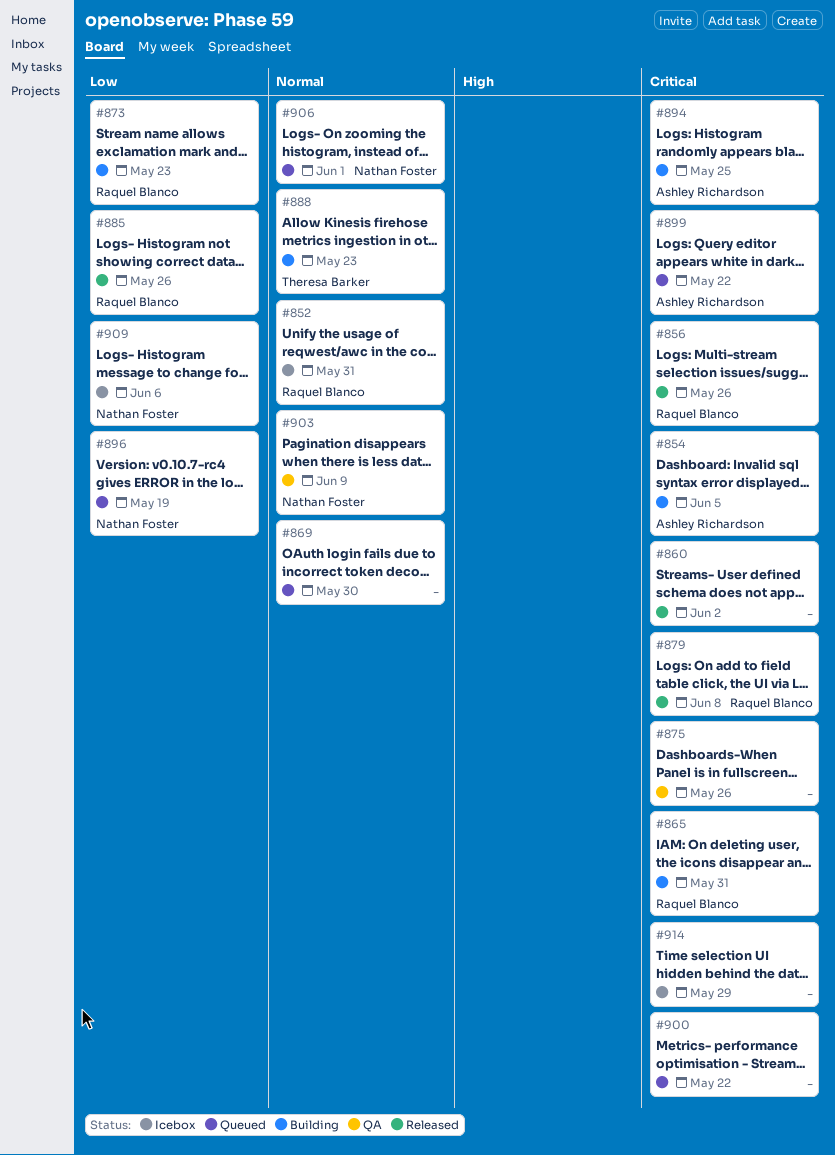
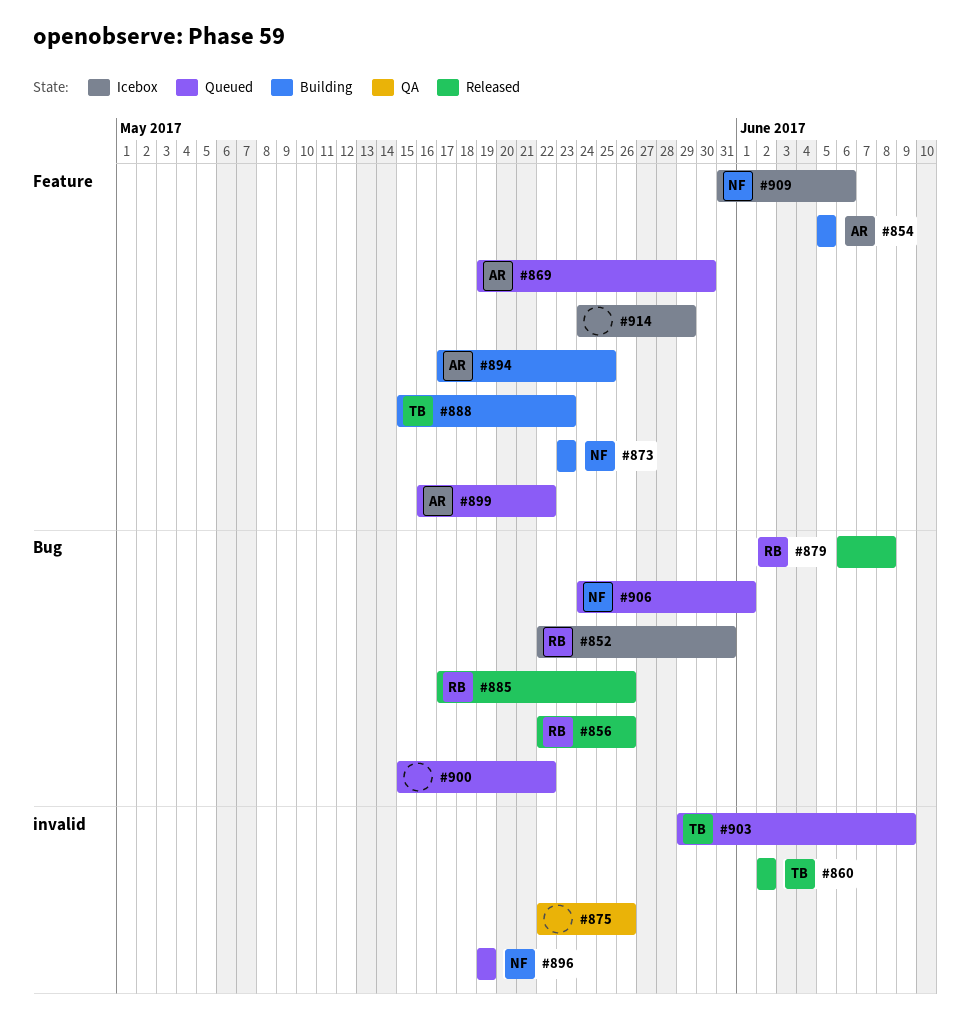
#860, owner: none -> Theresa Barker
#865: present -> none
#869, owner: none -> Ashley Richardson
#873, owner: Raquel Blanco -> Nathan Foster
#903, status: QA -> Queued
#903, owner: Nathan Foster -> Theresa Barker

